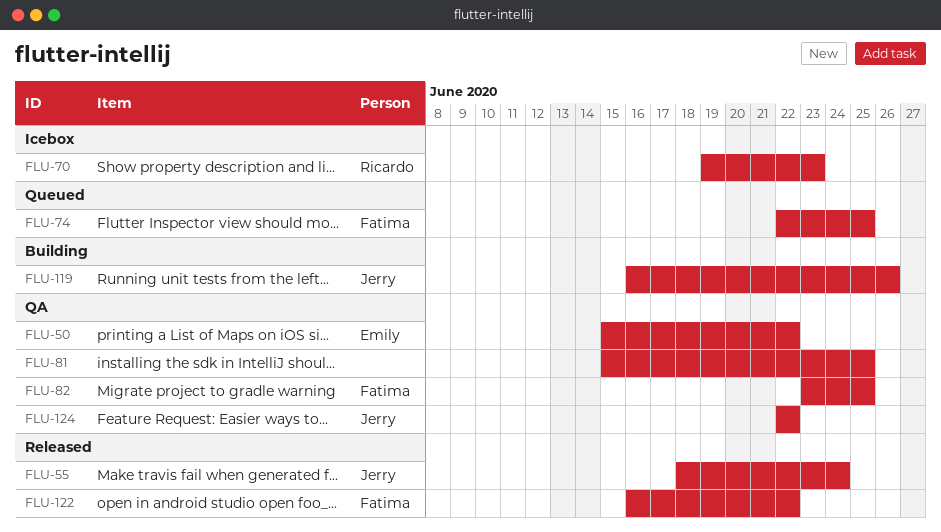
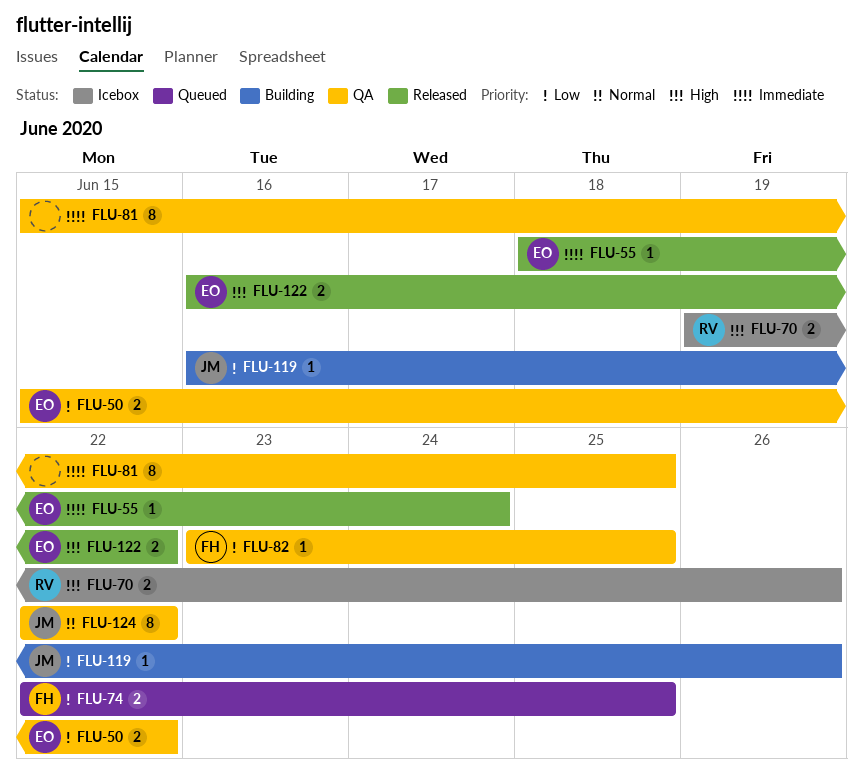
FLU-55, owner: Jerry -> Emily
FLU-70, due: Jun 23 -> Jun 26
FLU-122, owner: Fatima -> Emily

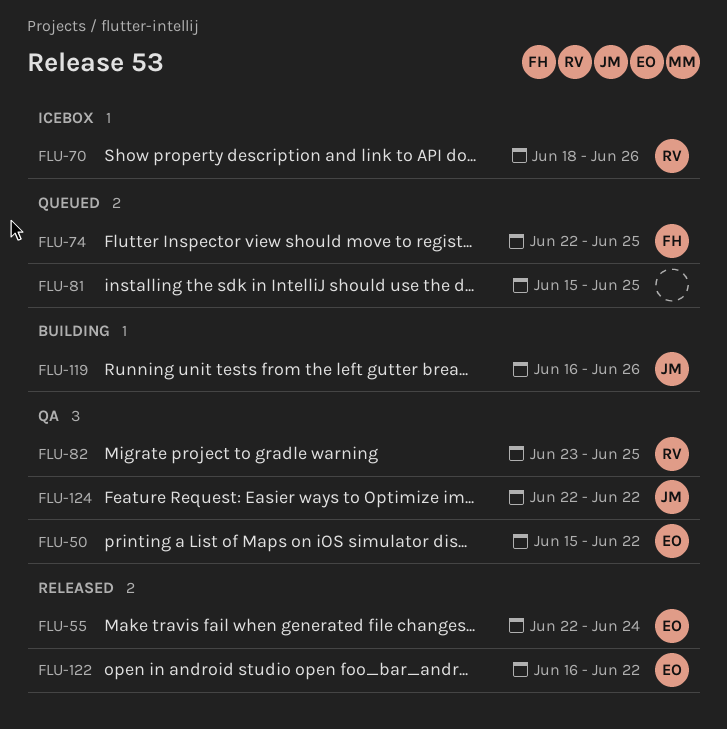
FLU-55, start: Jun 18 -> Jun 22
FLU-70, start: Jun 19 -> Jun 18
FLU-81, status: QA -> Queued
FLU-82, owner: FH -> RV

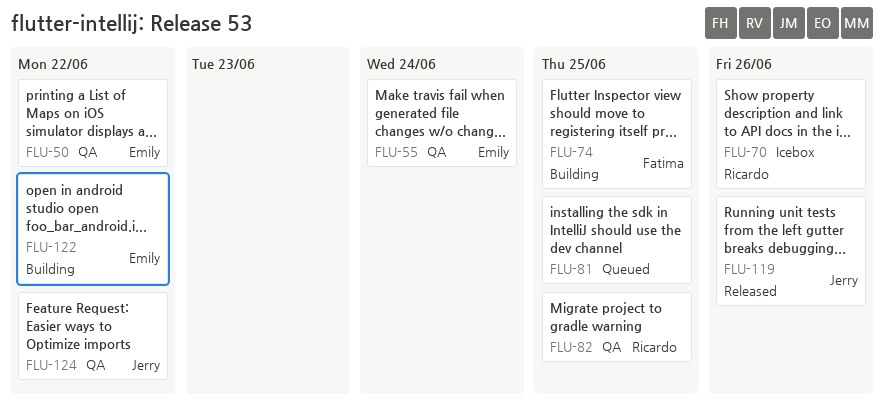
FLU-55, status: Released -> QA
FLU-74, status: Queued -> Building
FLU-119, status: Building -> Released
FLU-122, status: Released -> Building

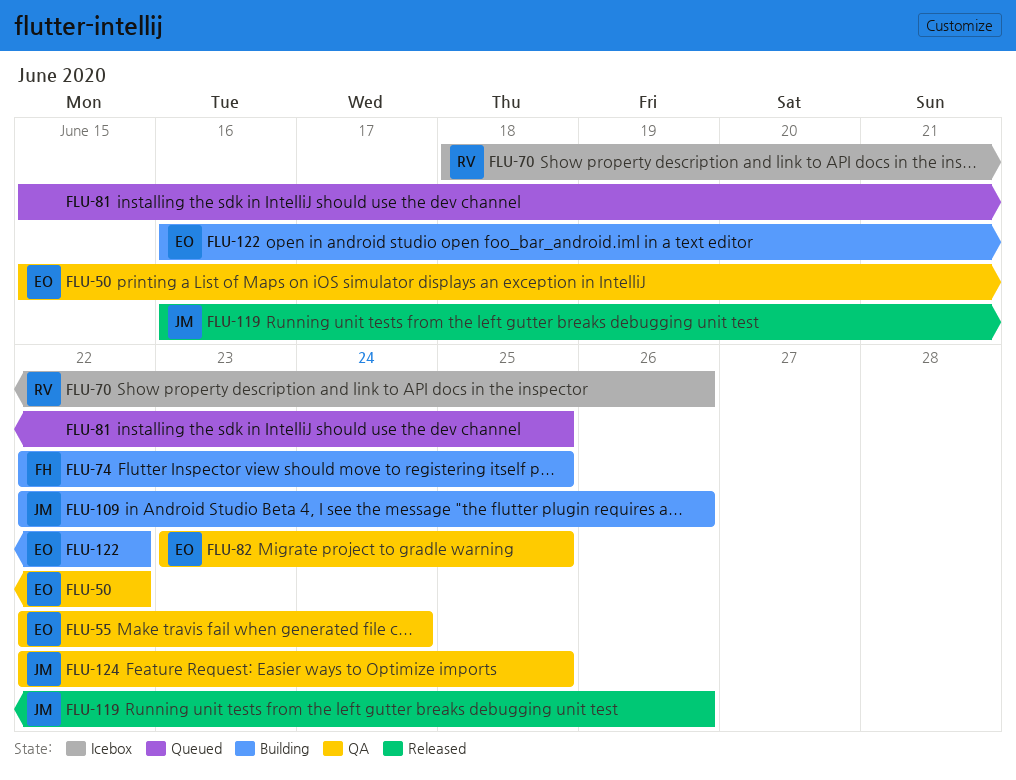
FLU-82, owner: Ricardo -> Emily
FLU-109: none -> present
FLU-124, due: Jun 22 -> Jun 25

